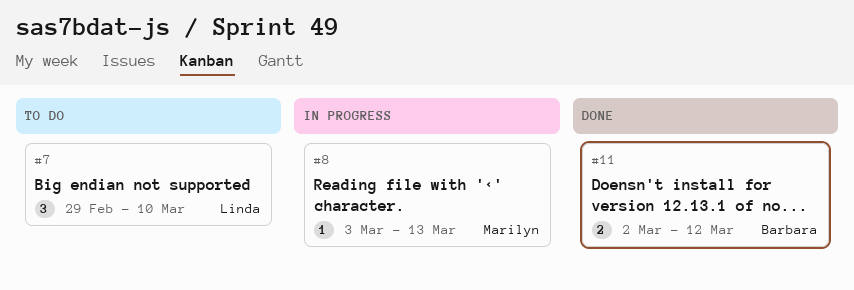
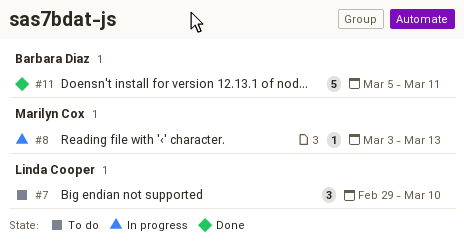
#11, estimate: 2 -> 5
#11, start: Mar 2 -> Mar 5
#11, due: Mar 12 -> Mar 11

